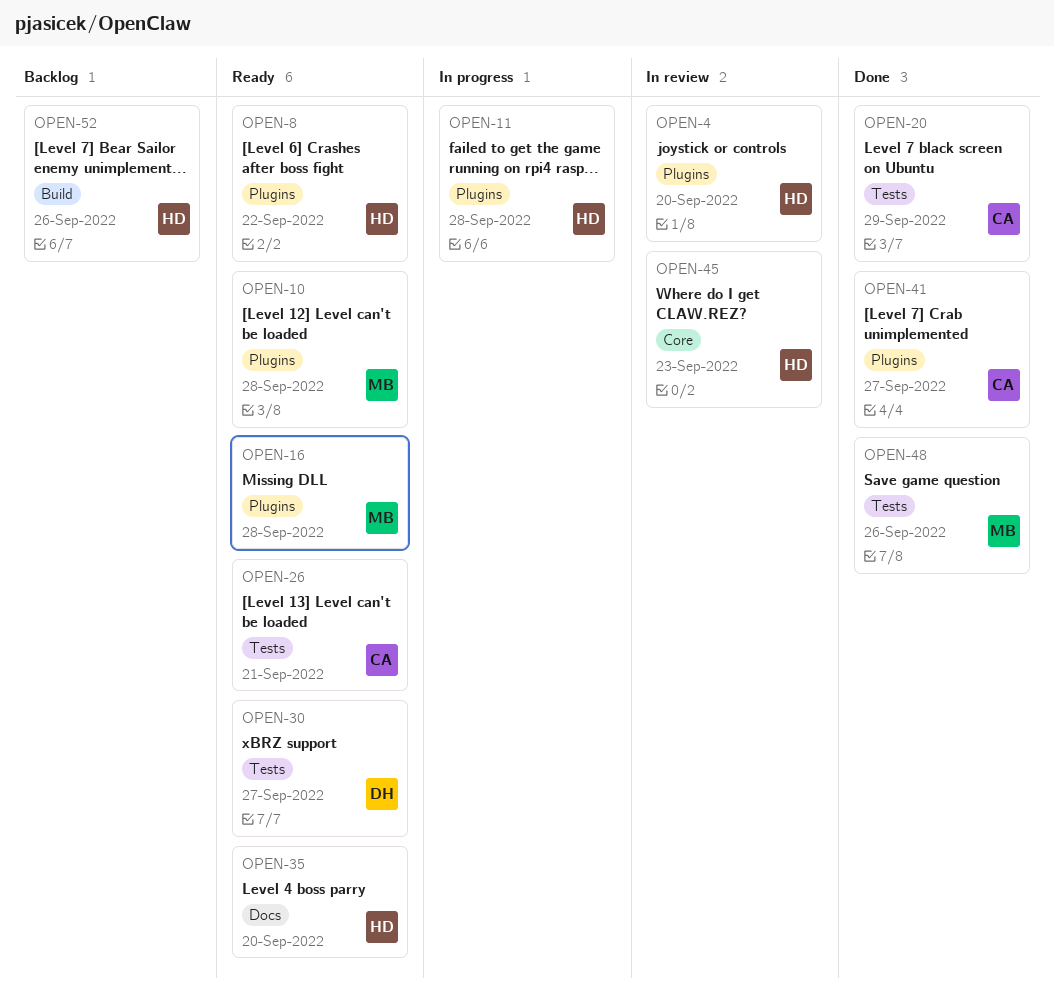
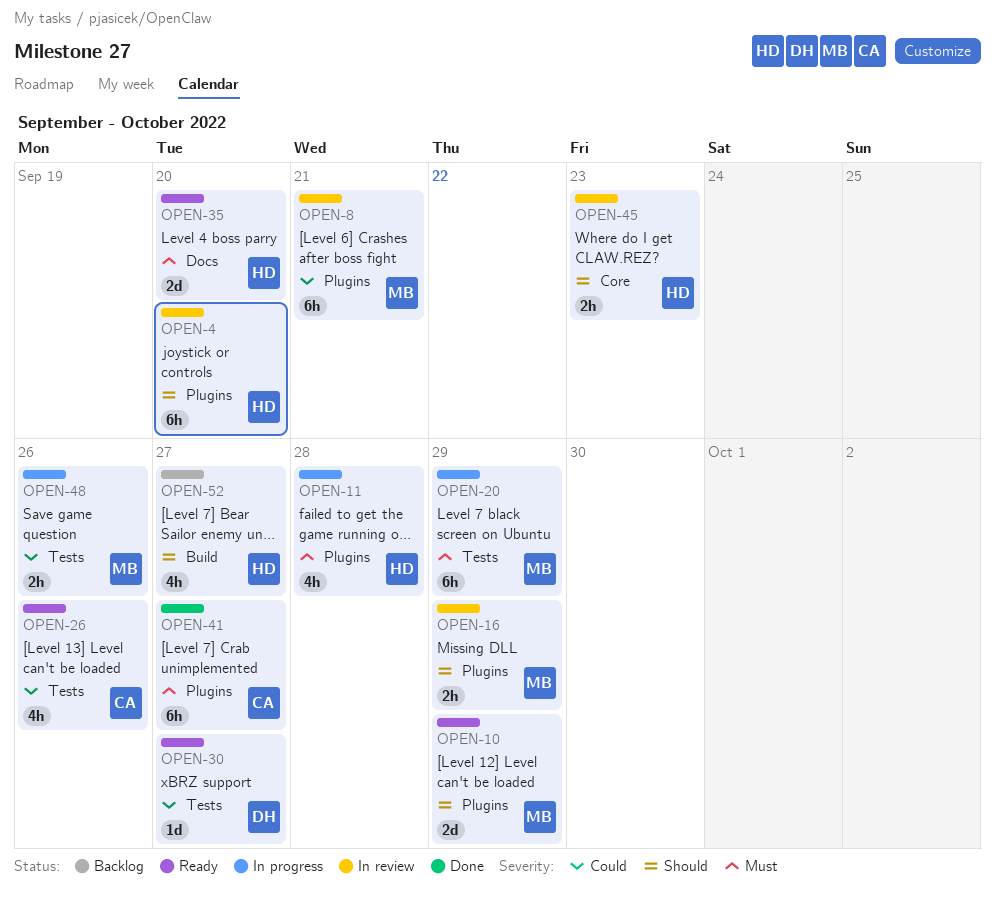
OPEN-8, status: Ready -> In review
OPEN-8, owner: HD -> MB
OPEN-8, due: Sep 22 -> Sep 21
OPEN-10, due: Sep 28 -> Sep 29
OPEN-16, status: Ready -> In review
OPEN-16, due: Sep 28 -> Sep 29
OPEN-20, status: Done -> In progress
OPEN-20, owner: CA -> MB
OPEN-26, due: Sep 21 -> Sep 26
OPEN-48, status: Done -> In progress
OPEN-52, due: Sep 26 -> Sep 27

